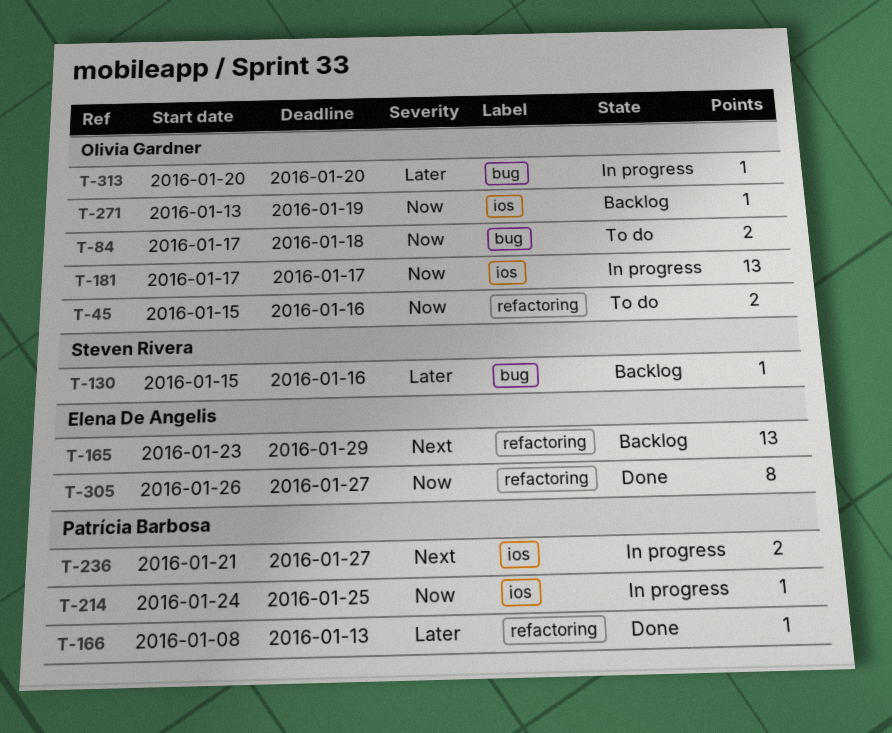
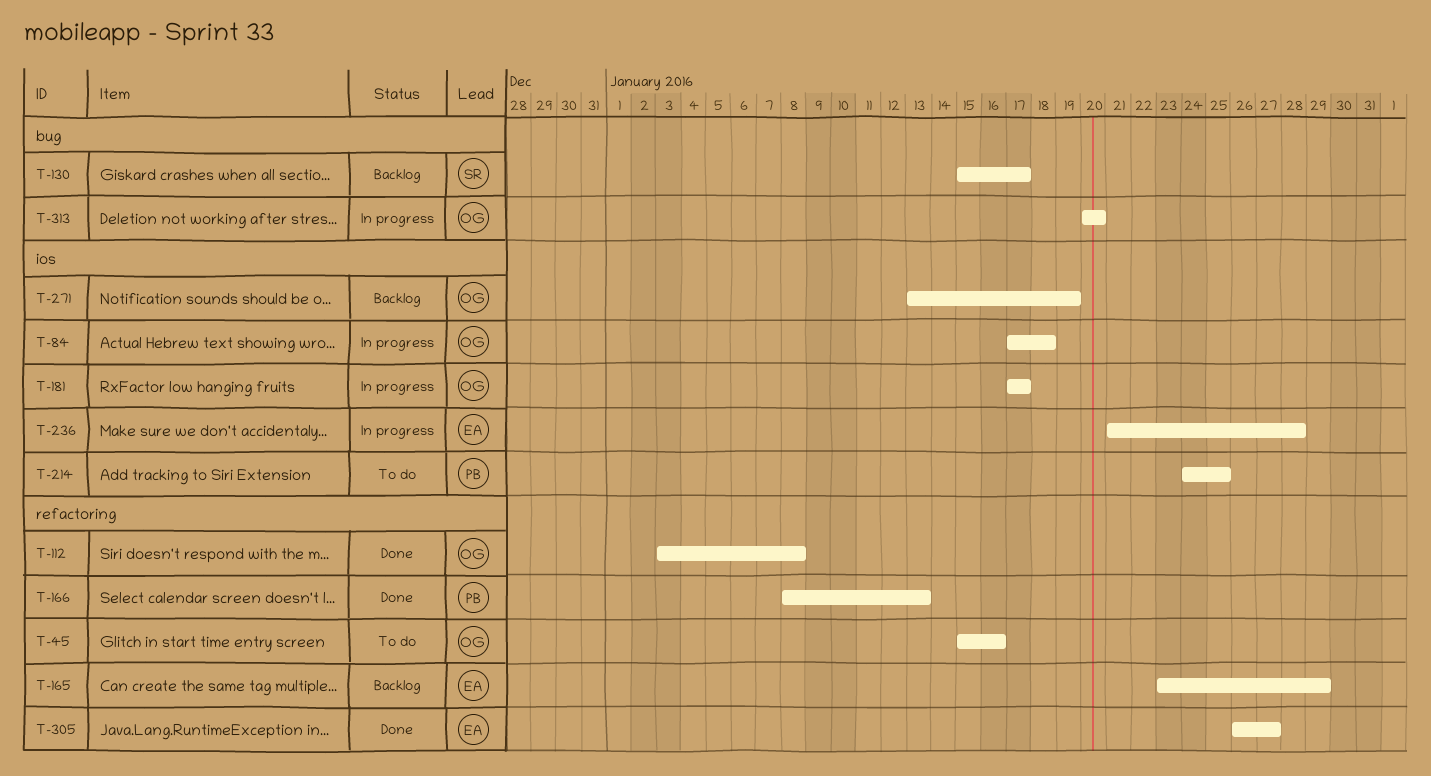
T-84, status: To do -> In progress
T-84, label: bug -> ios
T-112: none -> present
T-130, due: Jan 16 -> Jan 17
T-214, status: In progress -> To do
T-236, owner: Patrícia Barbosa -> Elena De Angelis
T-236, due: Jan 27 -> Jan 28

